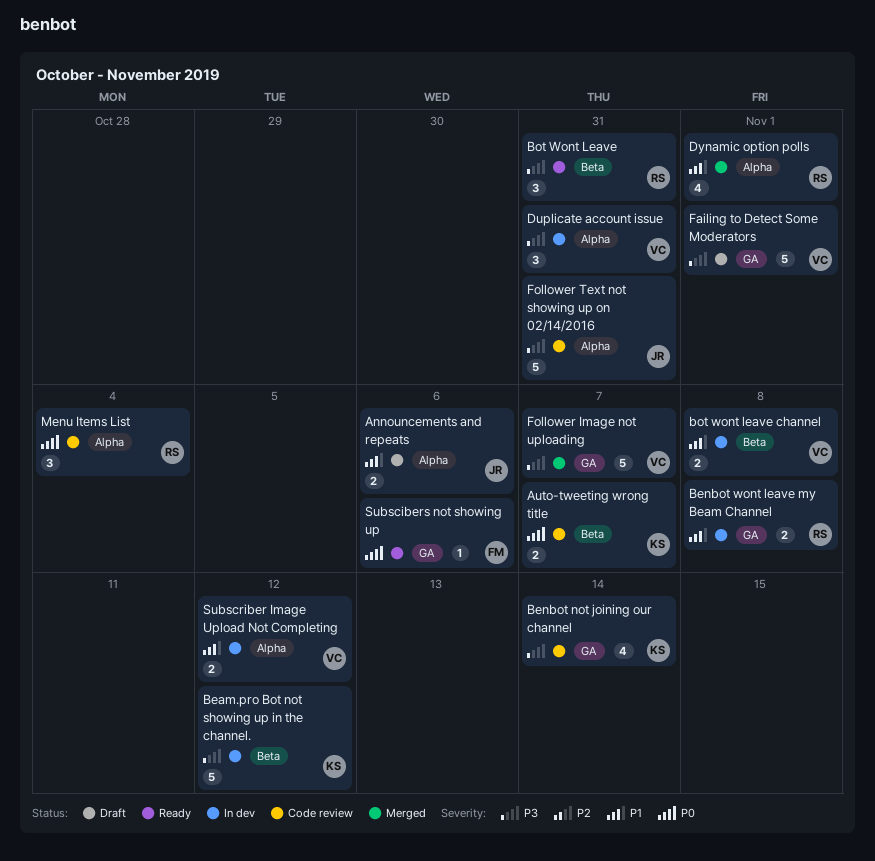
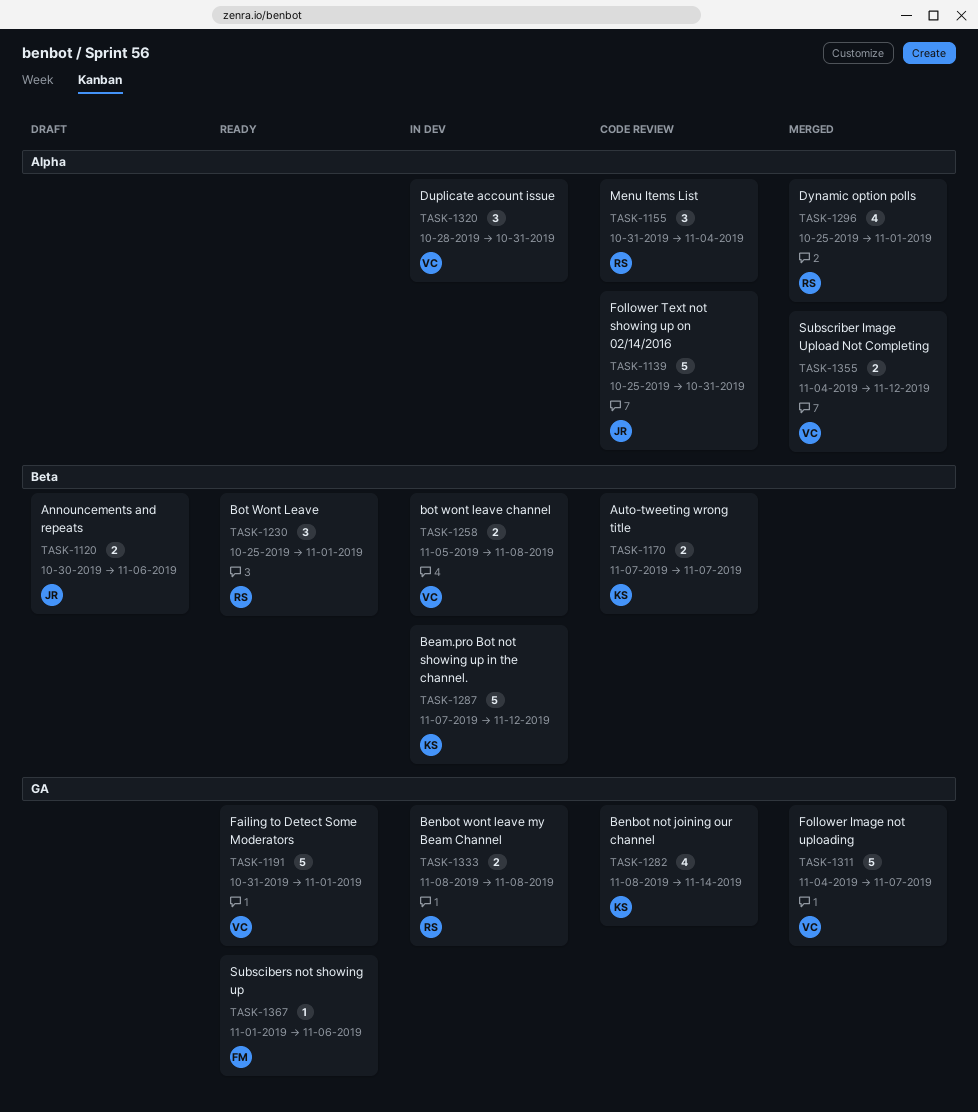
Announcements and repeats, label: Alpha -> Beta
Bot Wont Leave, due: Oct 31 -> Nov 1
Failing to Detect Some Moderators, status: Draft -> Ready
Subscriber Image Upload Not Completing, status: In dev -> Merged

